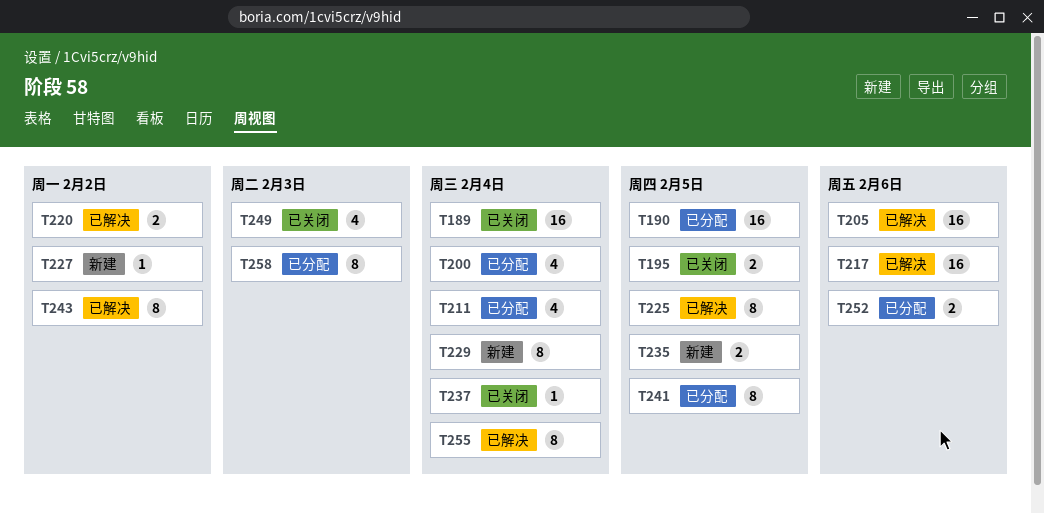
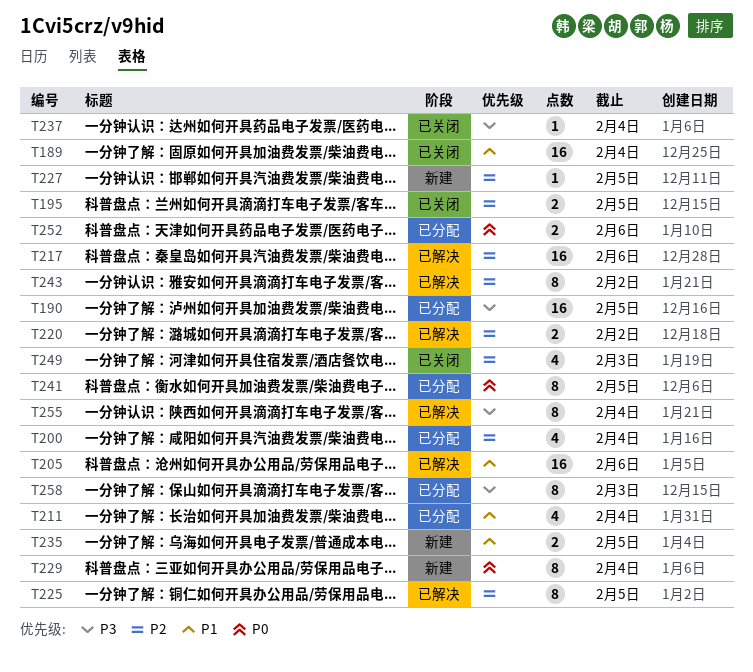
T227, due: Feb 2 -> Feb 5

